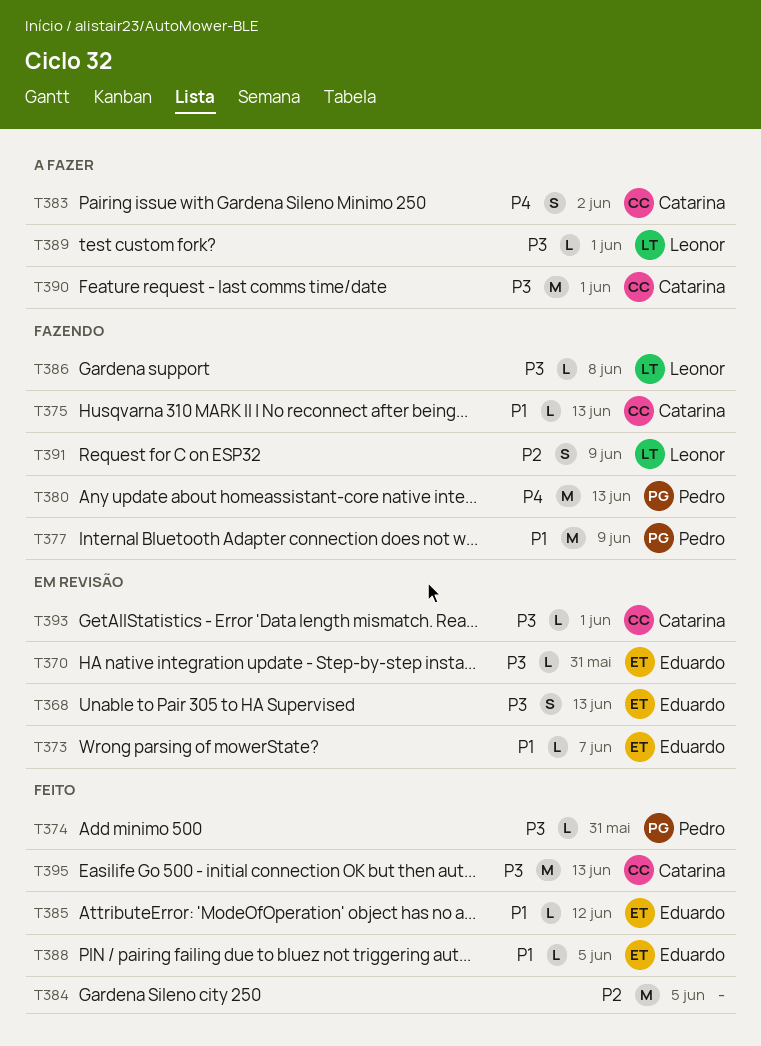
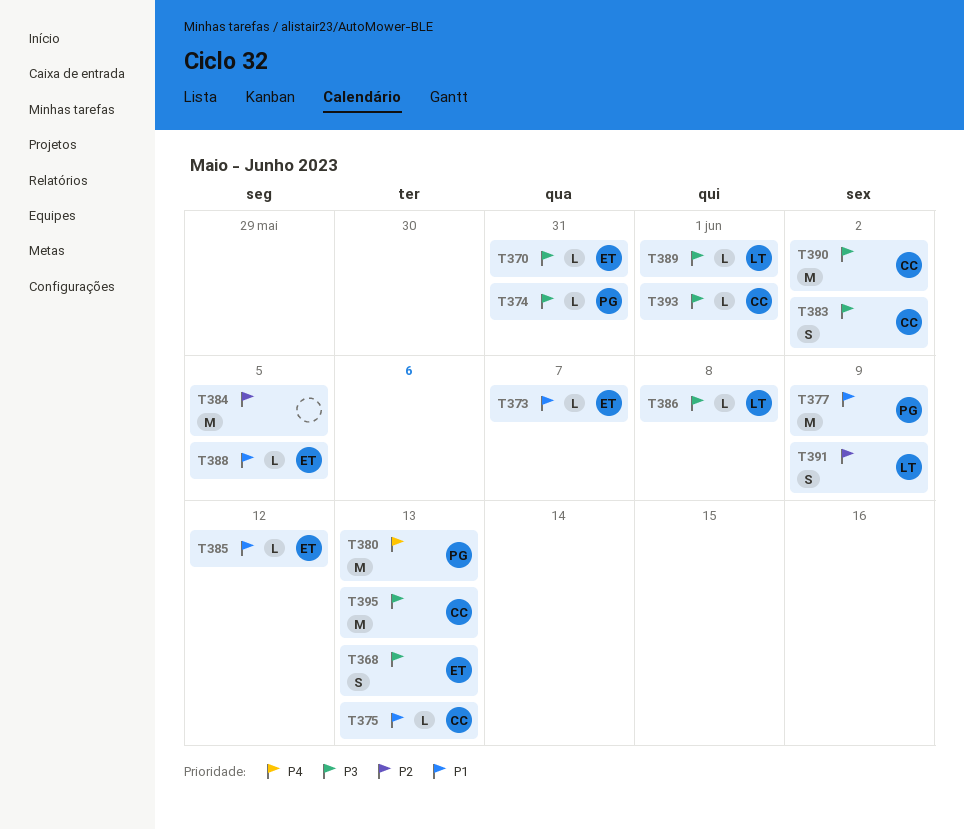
T383, priority: P4 -> P3
T390, due: Jun 1 -> Jun 2

